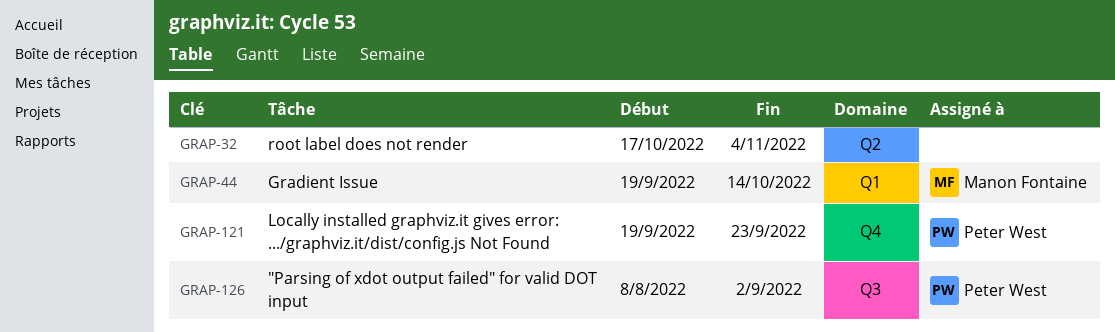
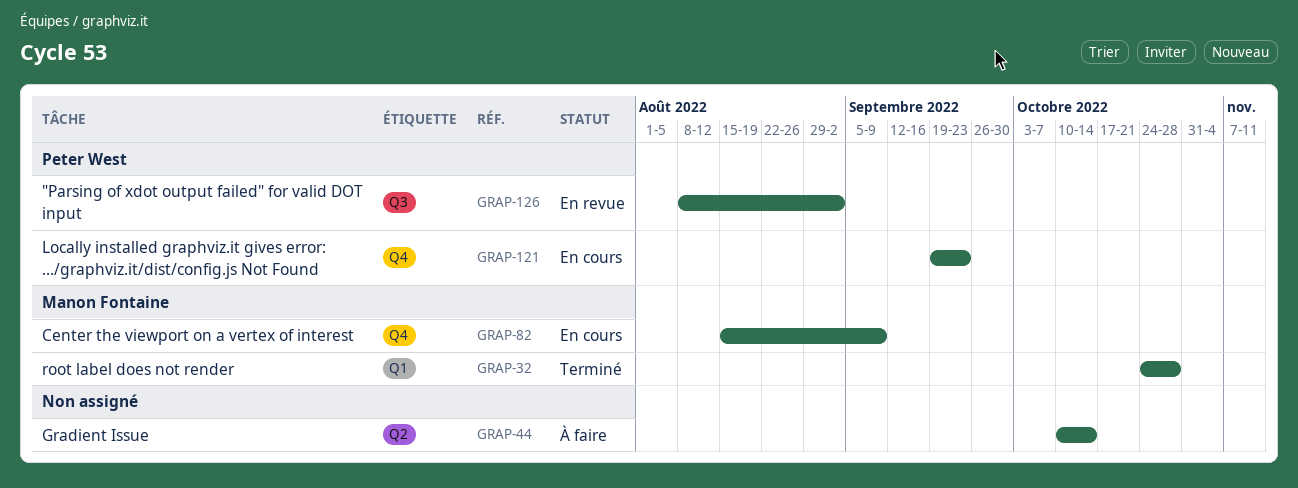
GRAP-32, owner: none -> Manon Fontaine
GRAP-32, label: Q2 -> Q1
GRAP-32, start: Oct 17 -> Oct 24
GRAP-32, due: Nov 4 -> Oct 28
GRAP-44, owner: Manon Fontaine -> none
GRAP-44, label: Q1 -> Q2
GRAP-44, start: Sep 19 -> Oct 10
GRAP-82: none -> present

